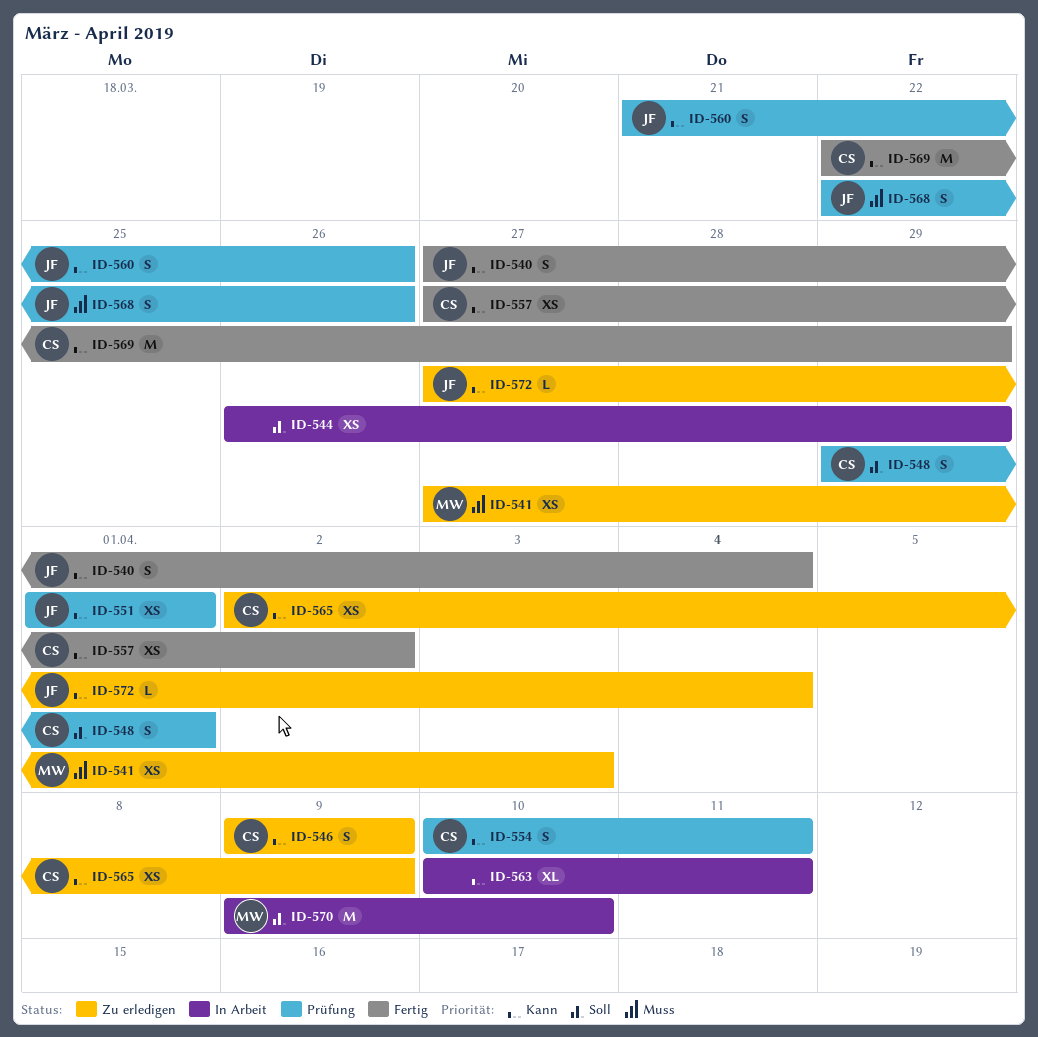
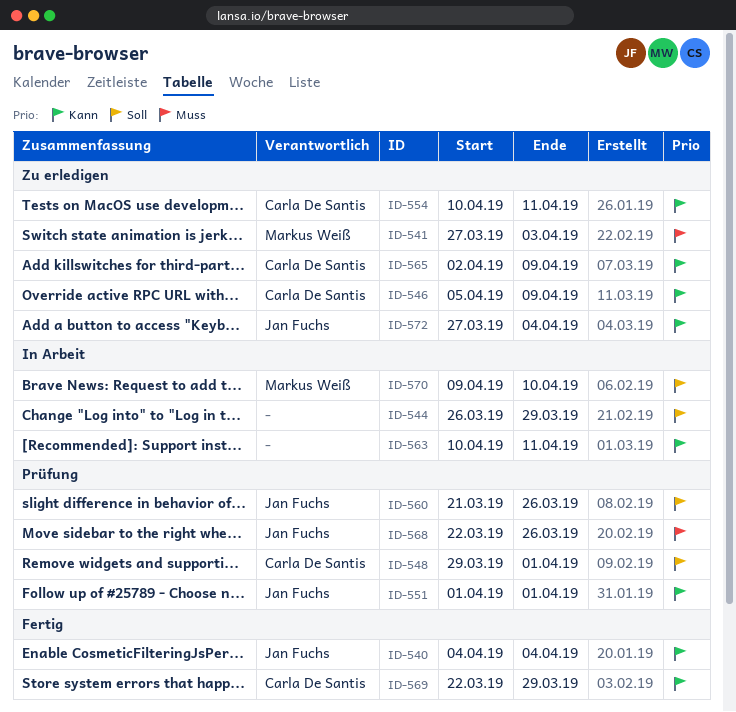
ID-540, start: Mar 27 -> Apr 4
ID-546, start: Apr 9 -> Apr 5
ID-554, status: Prüfung -> Zu erledigen
ID-557: present -> none
ID-560, priority: Kann -> Soll

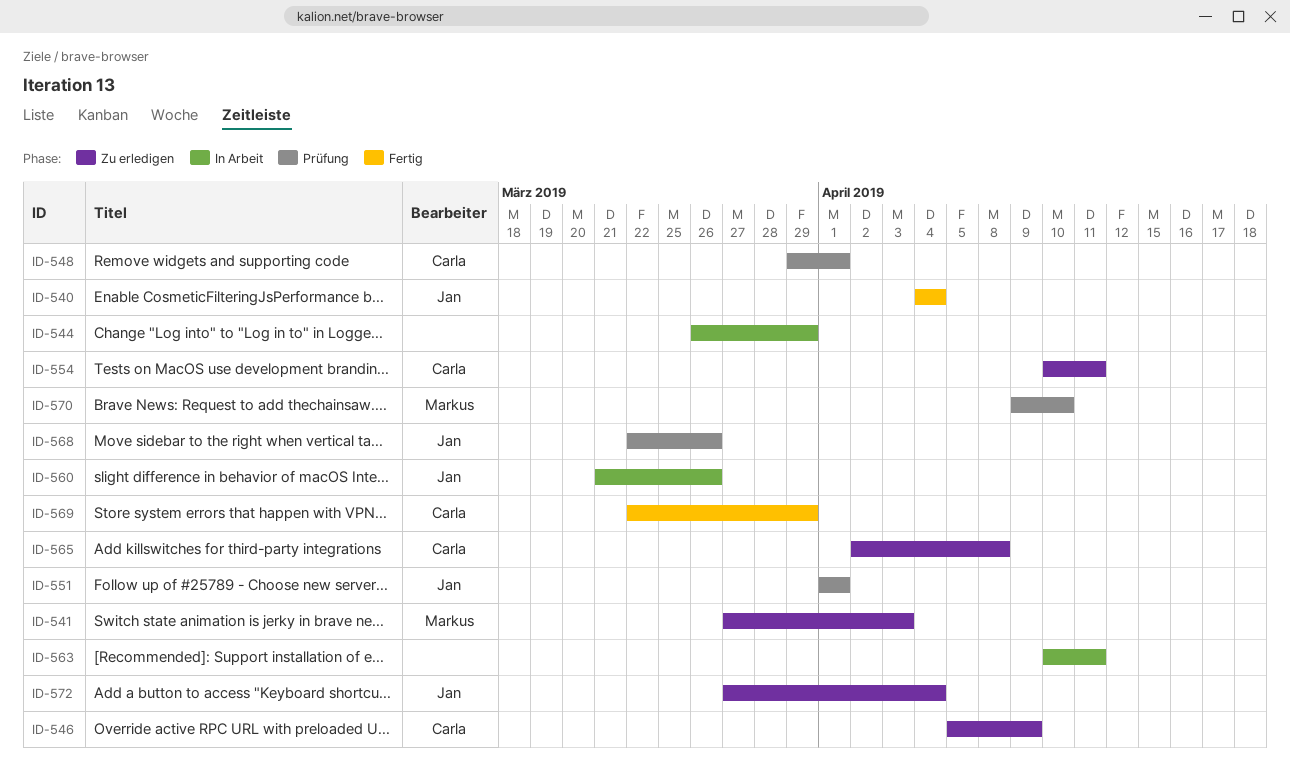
ID-560, status: Prüfung -> In Arbeit
ID-565, due: Apr 9 -> Apr 8
ID-570, status: In Arbeit -> Prüfung

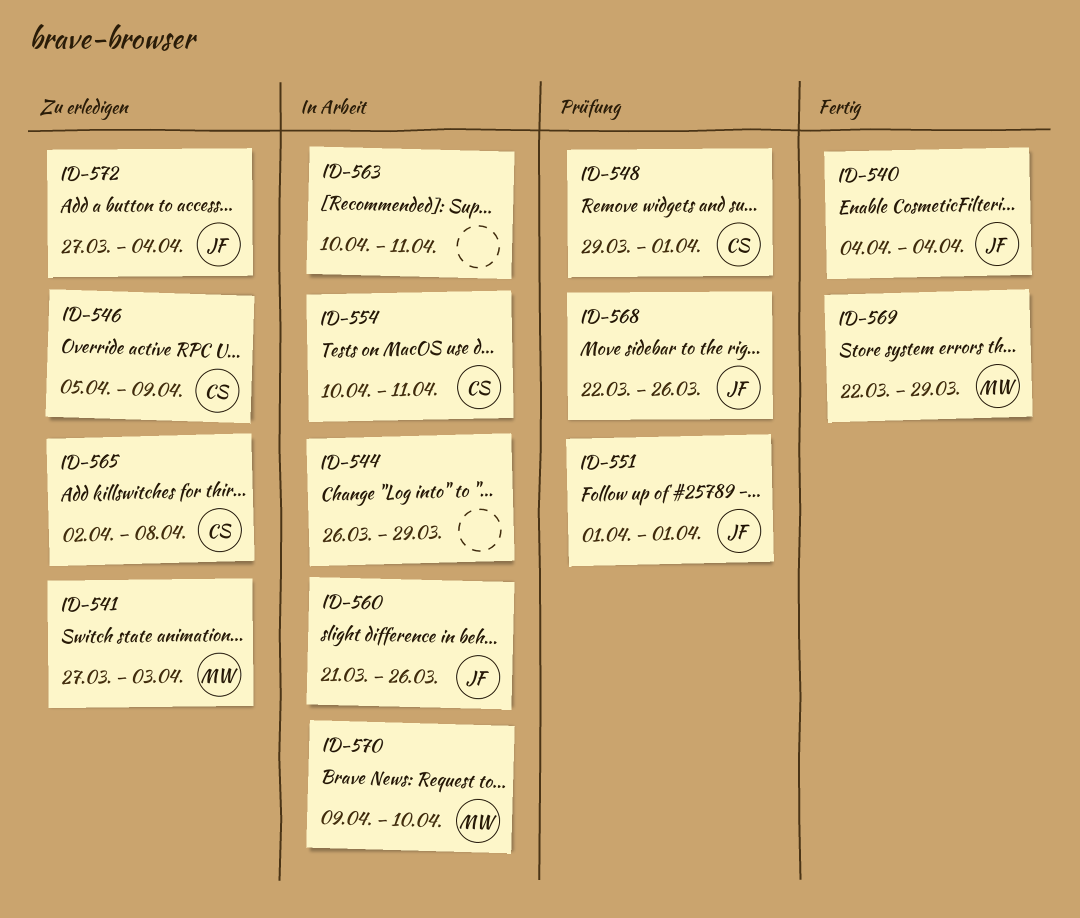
ID-554, status: Zu erledigen -> In Arbeit
ID-569, owner: Carla -> Markus
ID-570, status: Prüfung -> In Arbeit

